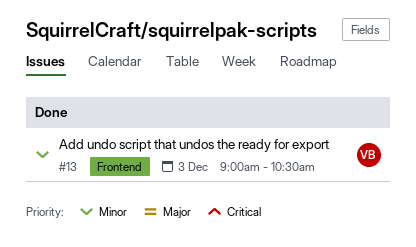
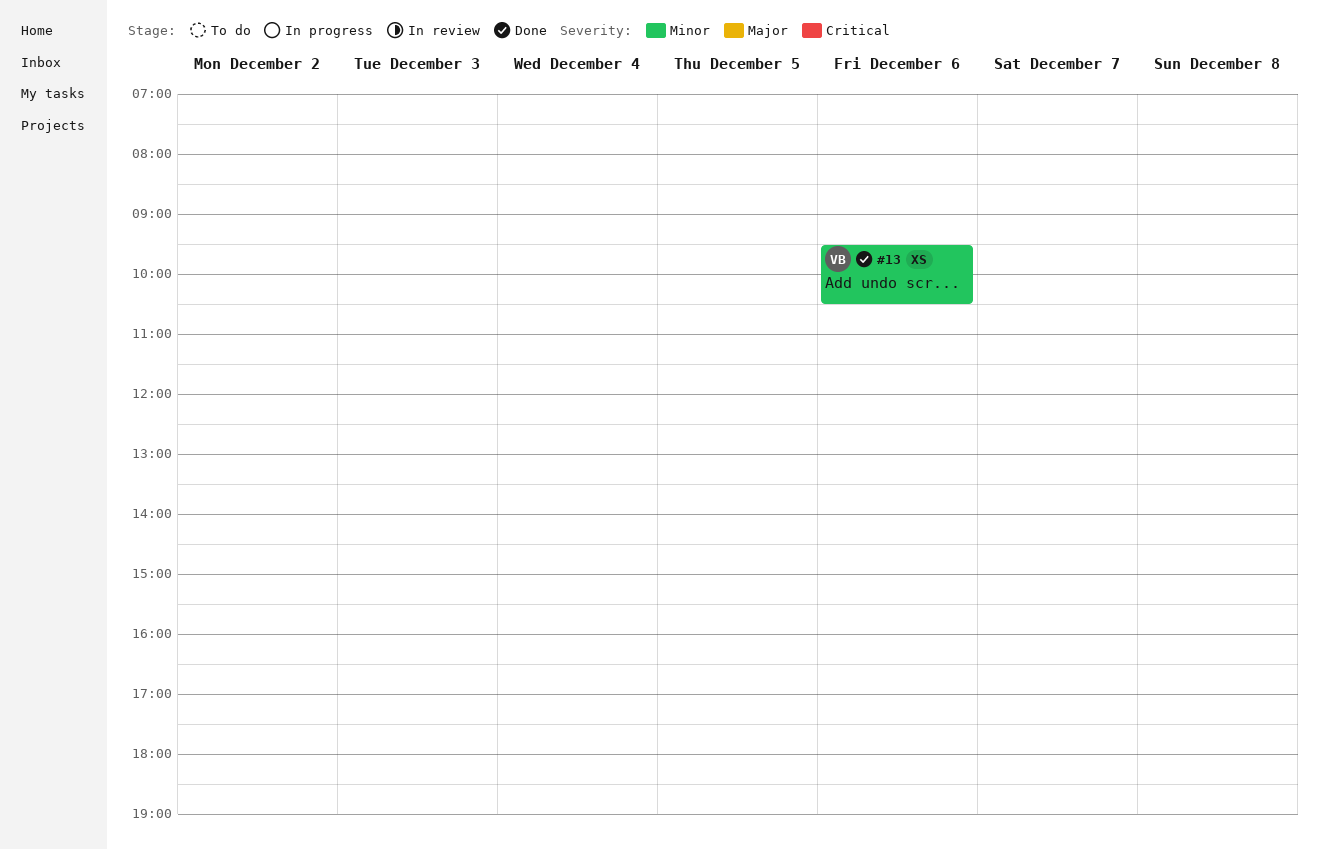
#13, day: Dec 3 -> Dec 6
#13, begins: 09:00 -> 09:30

